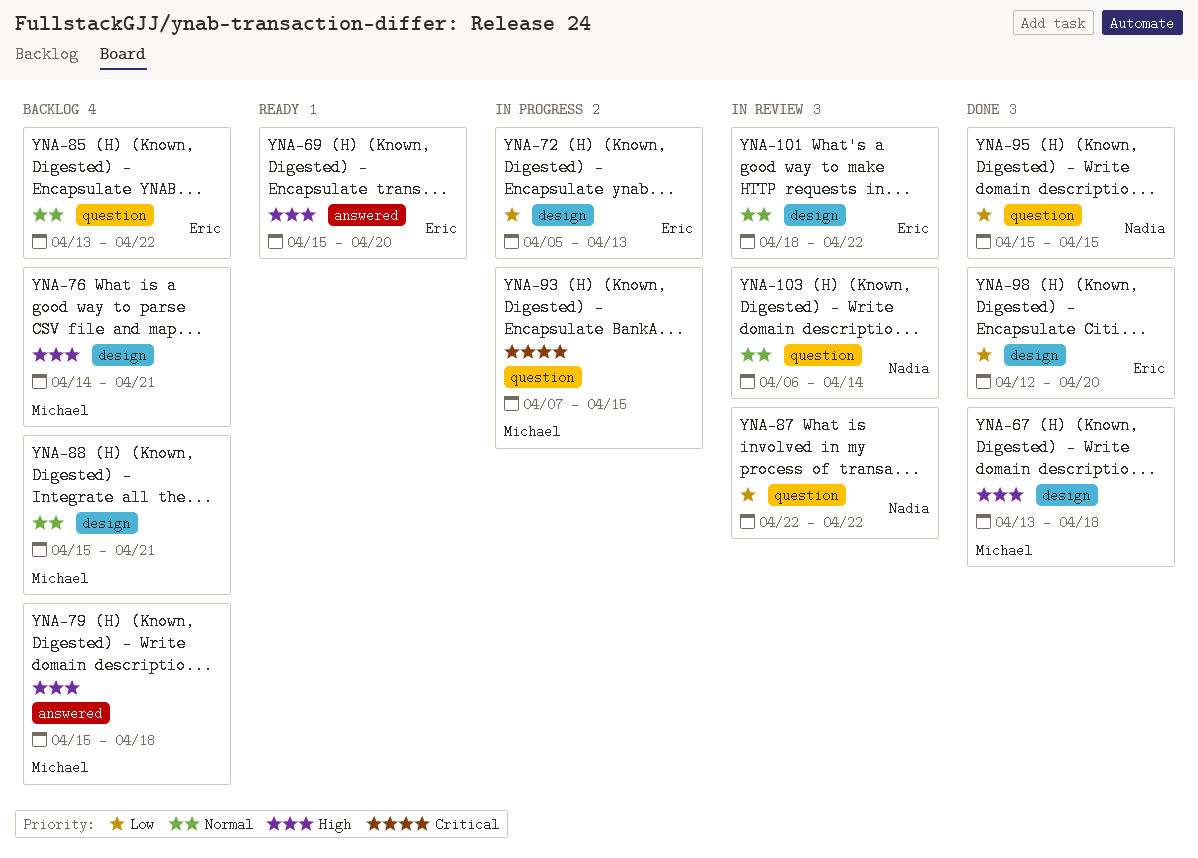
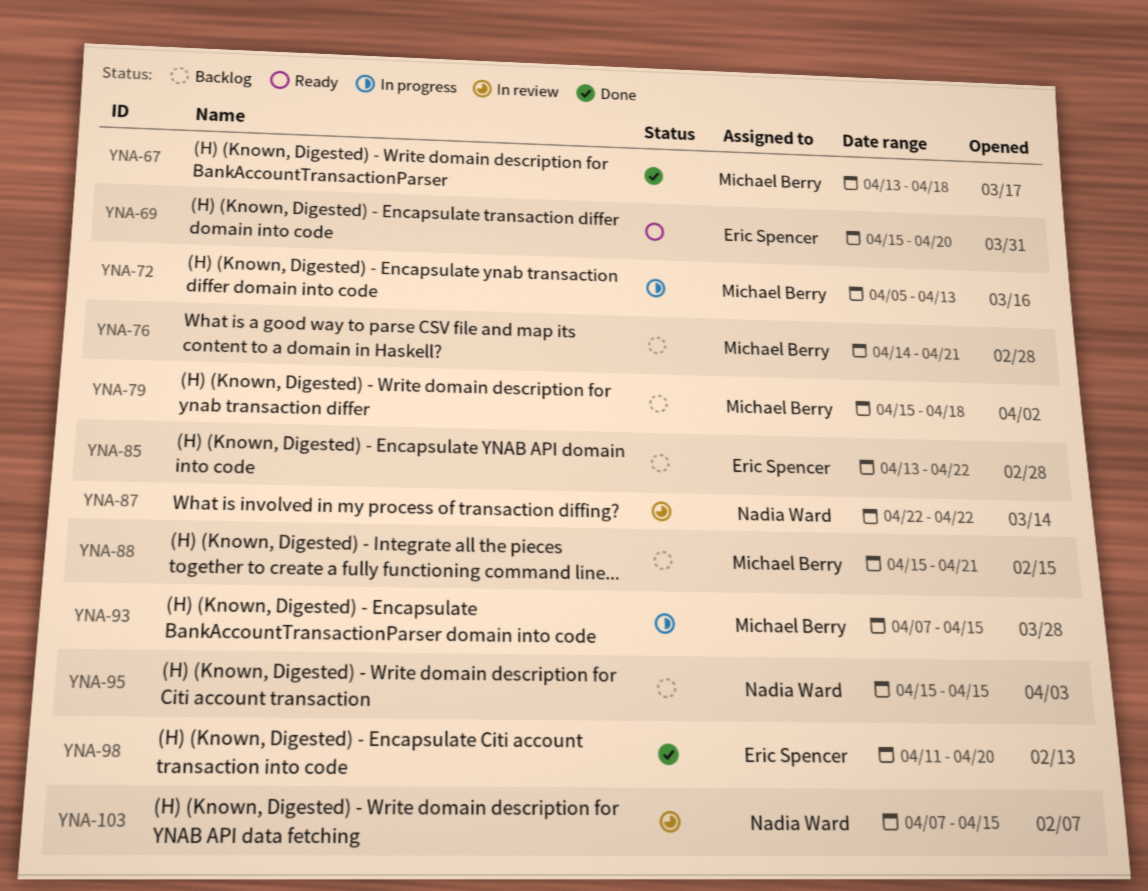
YNA-72, owner: Eric Spencer -> Michael Berry
YNA-95, status: Done -> Backlog
YNA-98, start: Apr 12 -> Apr 11
YNA-101: present -> none
YNA-103, start: Apr 6 -> Apr 7
YNA-103, due: Apr 14 -> Apr 15

